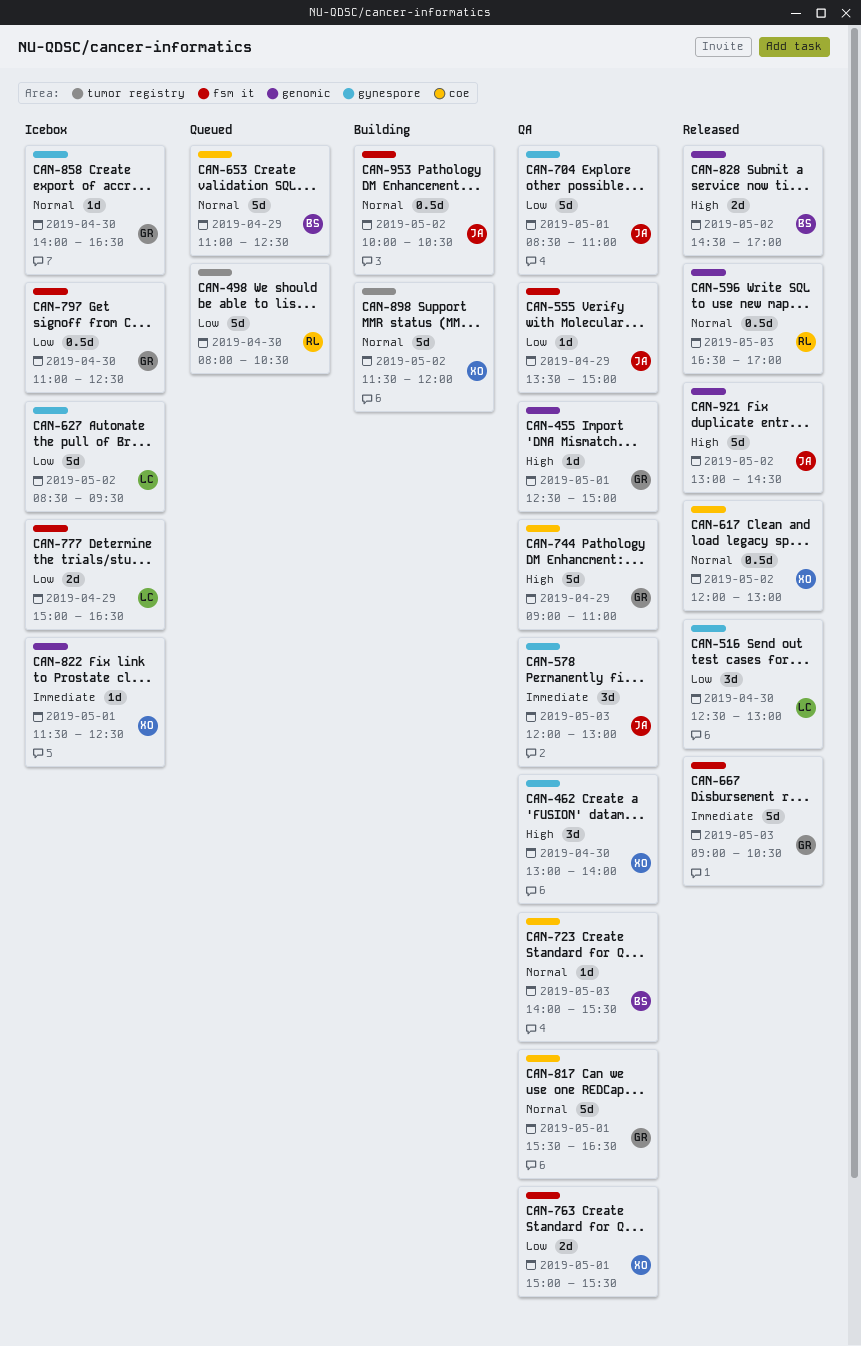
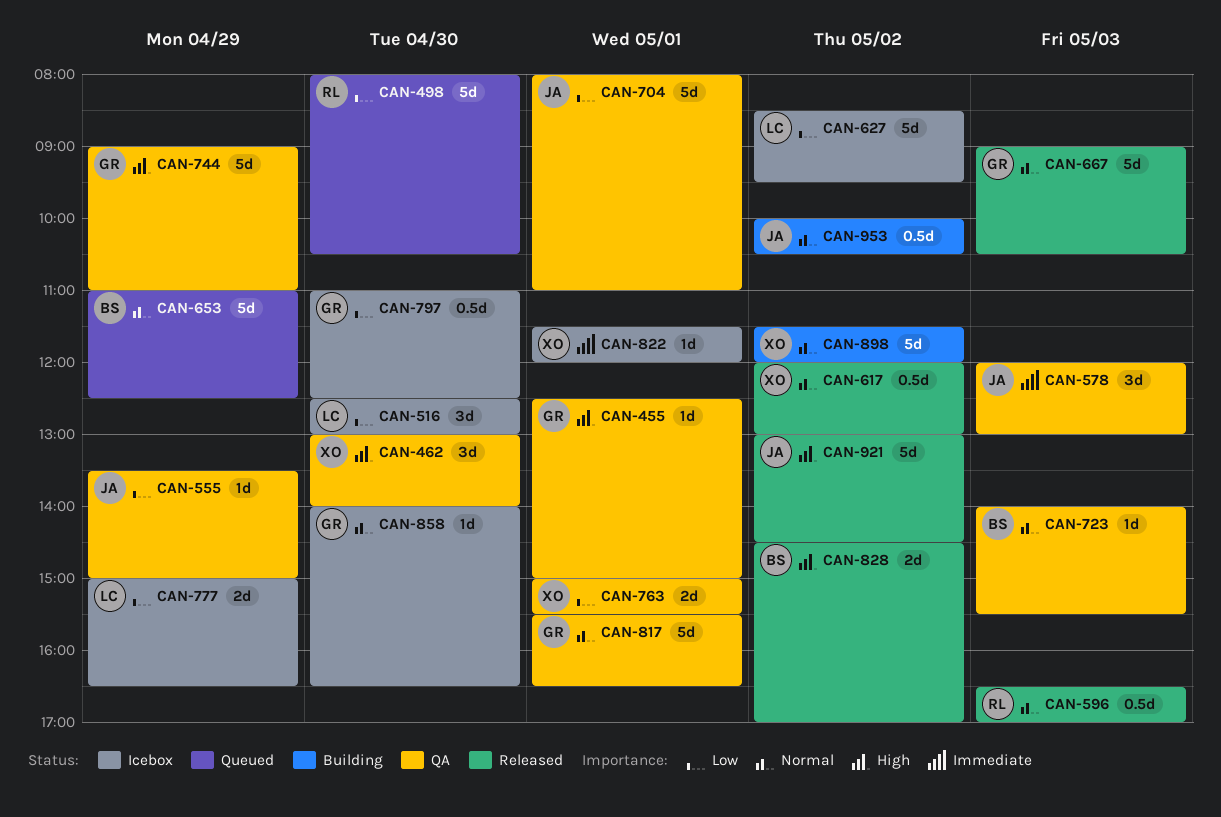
CAN-516, status: Released -> Icebox
CAN-667, priority: Immediate -> Normal
CAN-704, begins: 08:30 -> 08:00
CAN-822, ends: 12:30 -> 12:00

